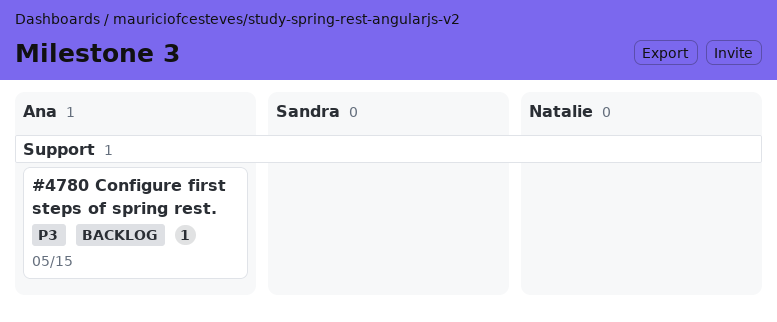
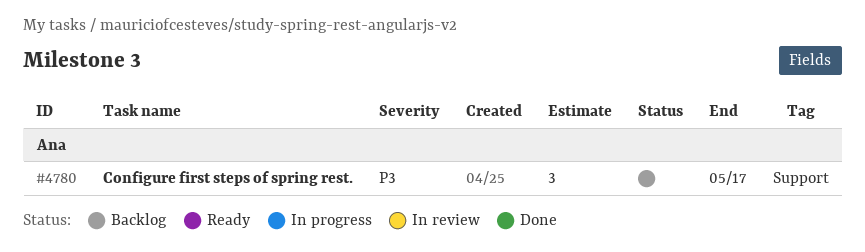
#4780, estimate: 1 -> 3
#4780, due: May 15 -> May 17

